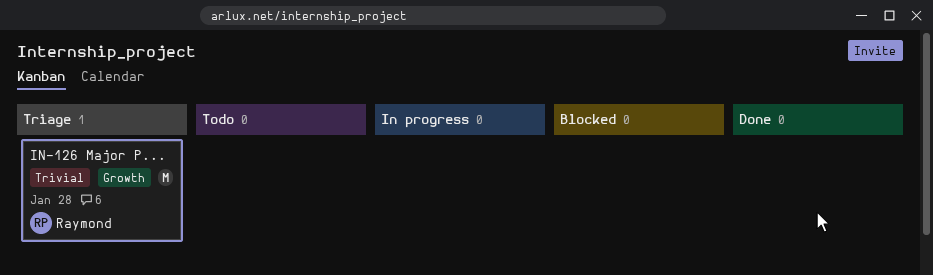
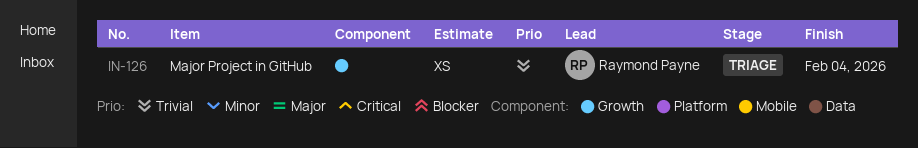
IN-126, estimate: M -> XS
IN-126, due: Jan 28 -> Feb 4

